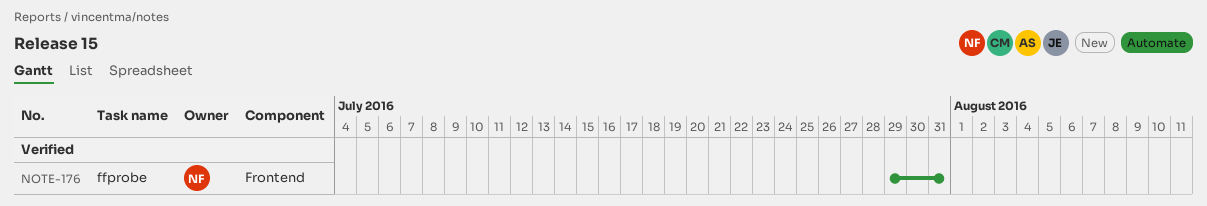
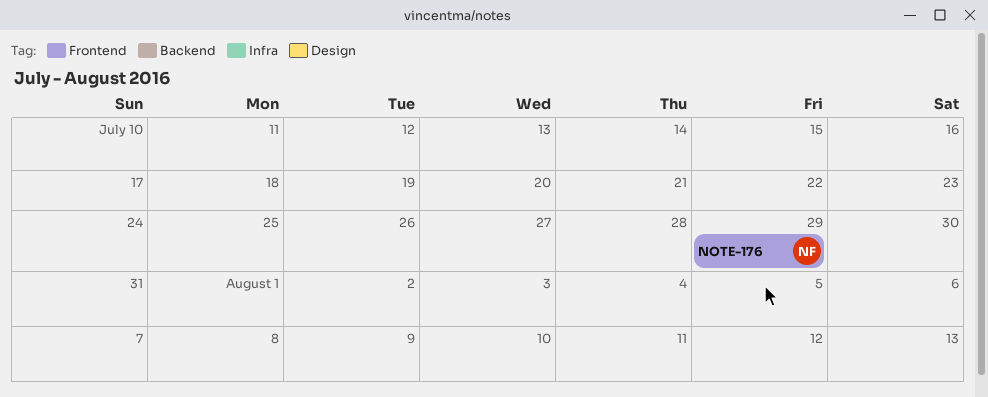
NOTE-176, due: Jul 31 -> Jul 29

